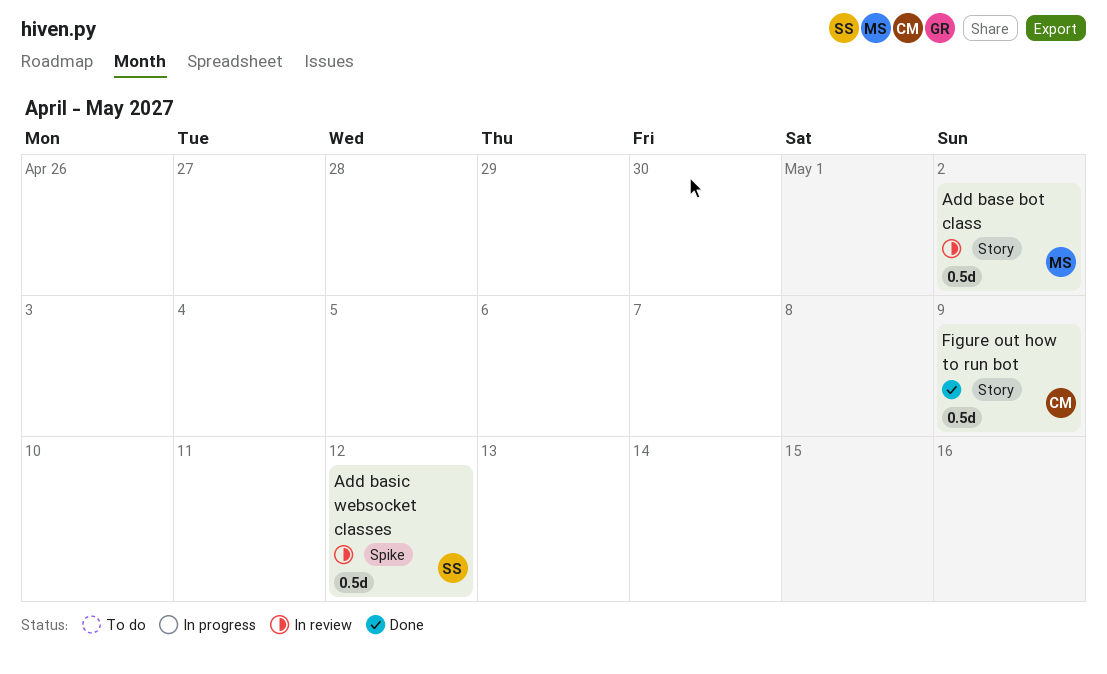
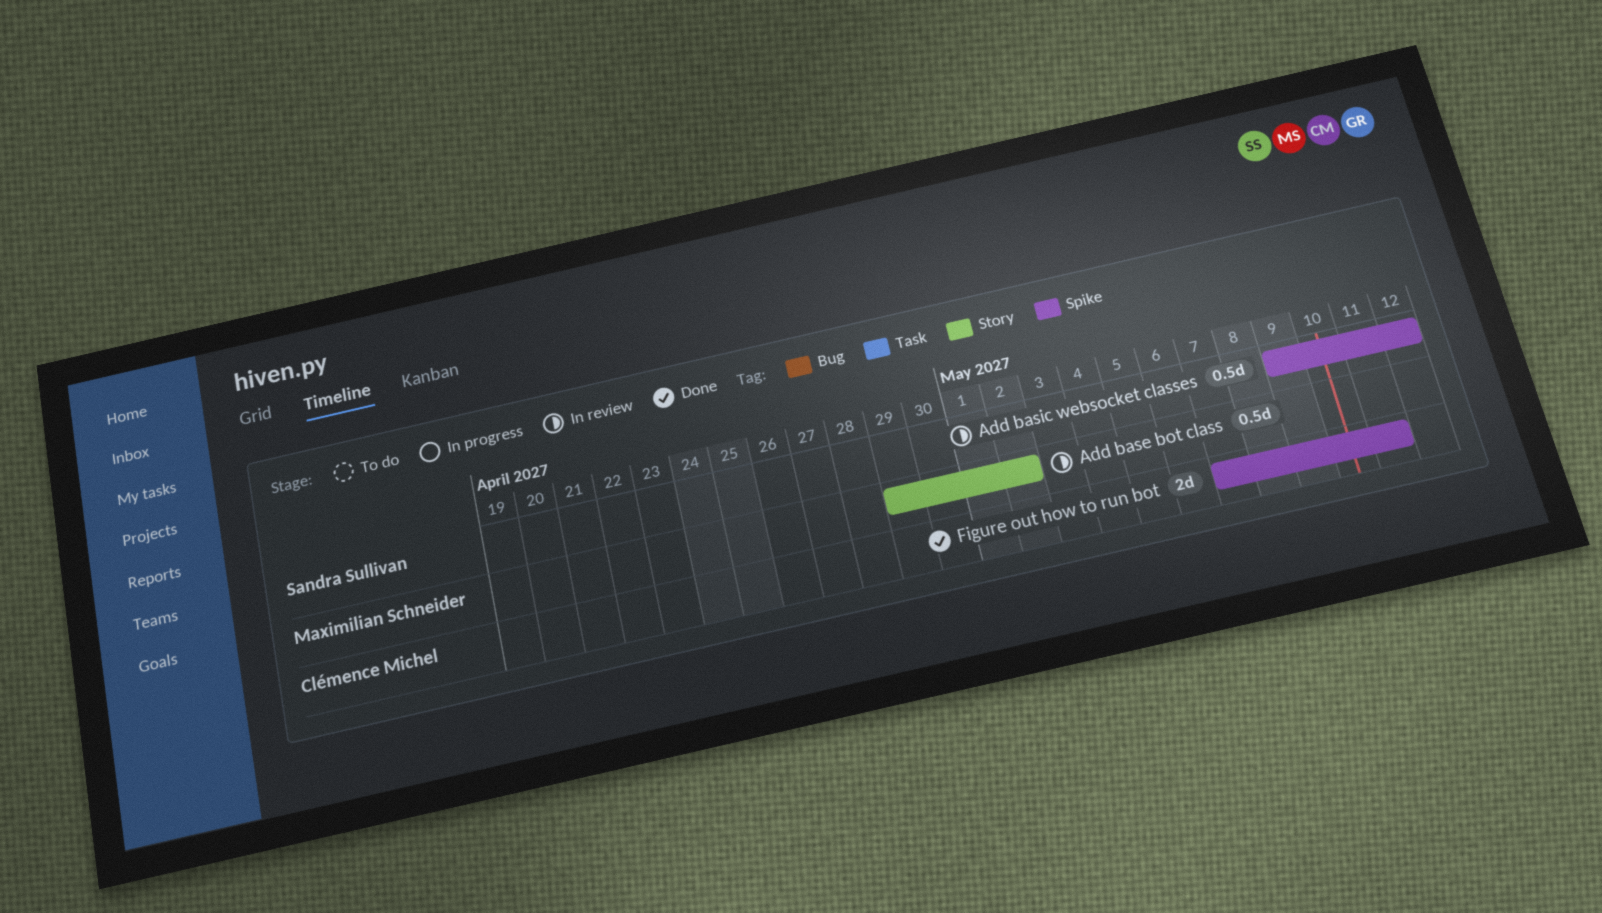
Figure out how to run bot, label: Story -> Spike
Figure out how to run bot, estimate: 0.5d -> 2d
Figure out how to run bot, due: May 9 -> May 11

